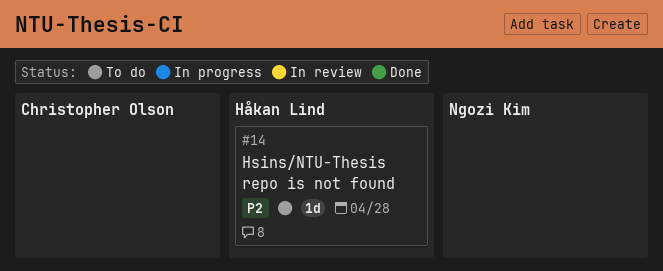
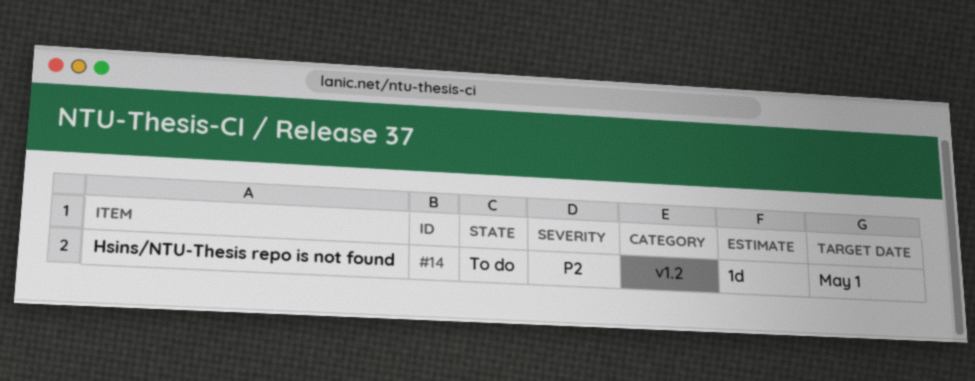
#14, due: Apr 28 -> May 1

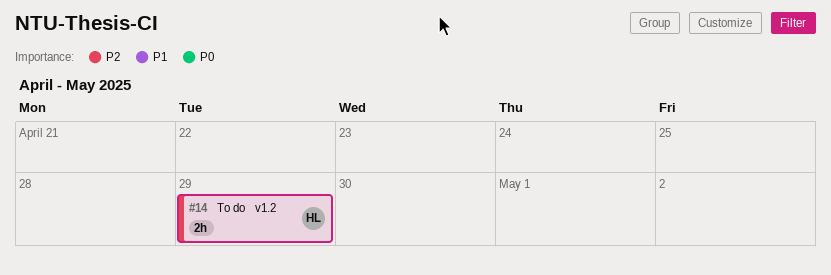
#14, estimate: 1d -> 2h
#14, due: May 1 -> Apr 29

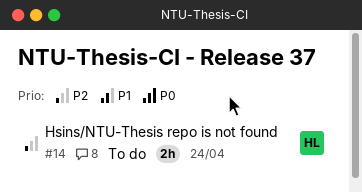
#14, due: Apr 29 -> Apr 24

